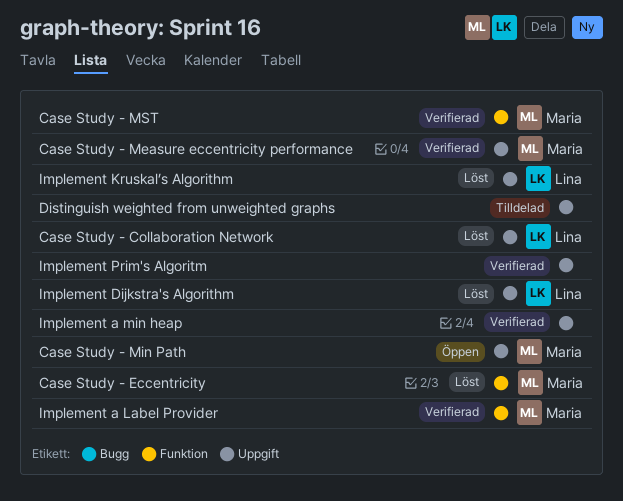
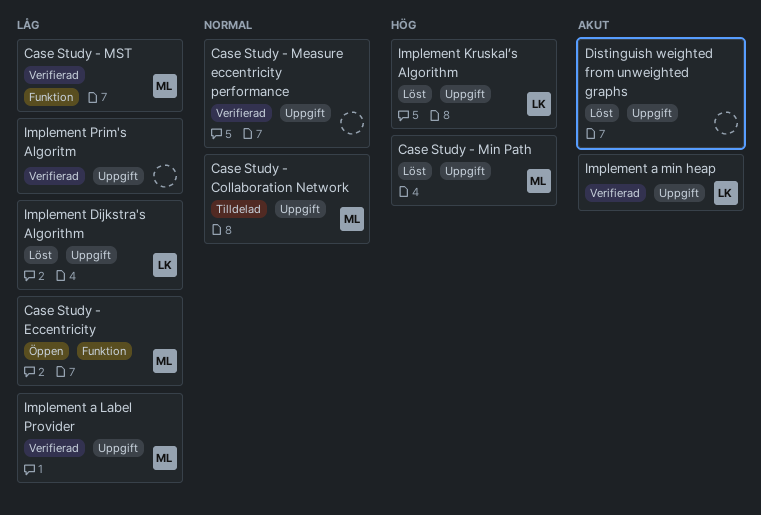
Case Study - Collaboration Network, status: Löst -> Tilldelad
Case Study - Collaboration Network, owner: Lina -> Maria
Case Study - Eccentricity, status: Löst -> Öppen
Case Study - Measure eccentricity performance, owner: Maria -> none
Case Study - Min Path, status: Öppen -> Löst
Distinguish weighted from unweighted graphs, status: Tilldelad -> Löst
Implement a Label Provider, label: Funktion -> Uppgift
Implement a min heap, owner: none -> Lina

